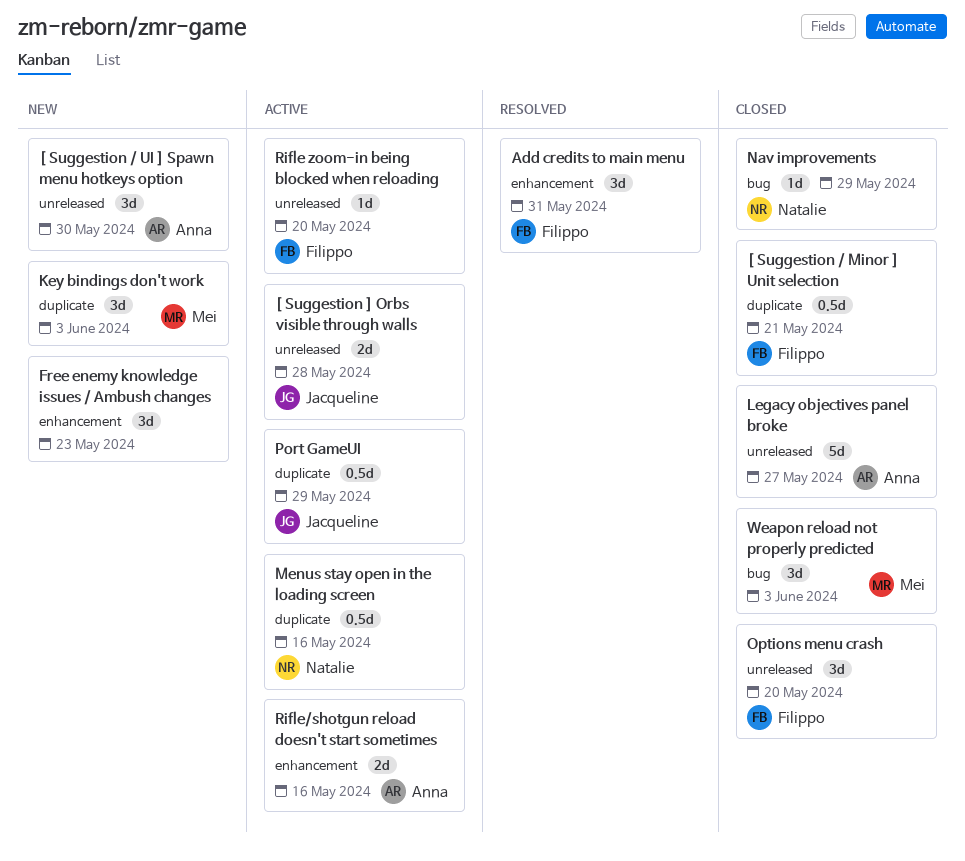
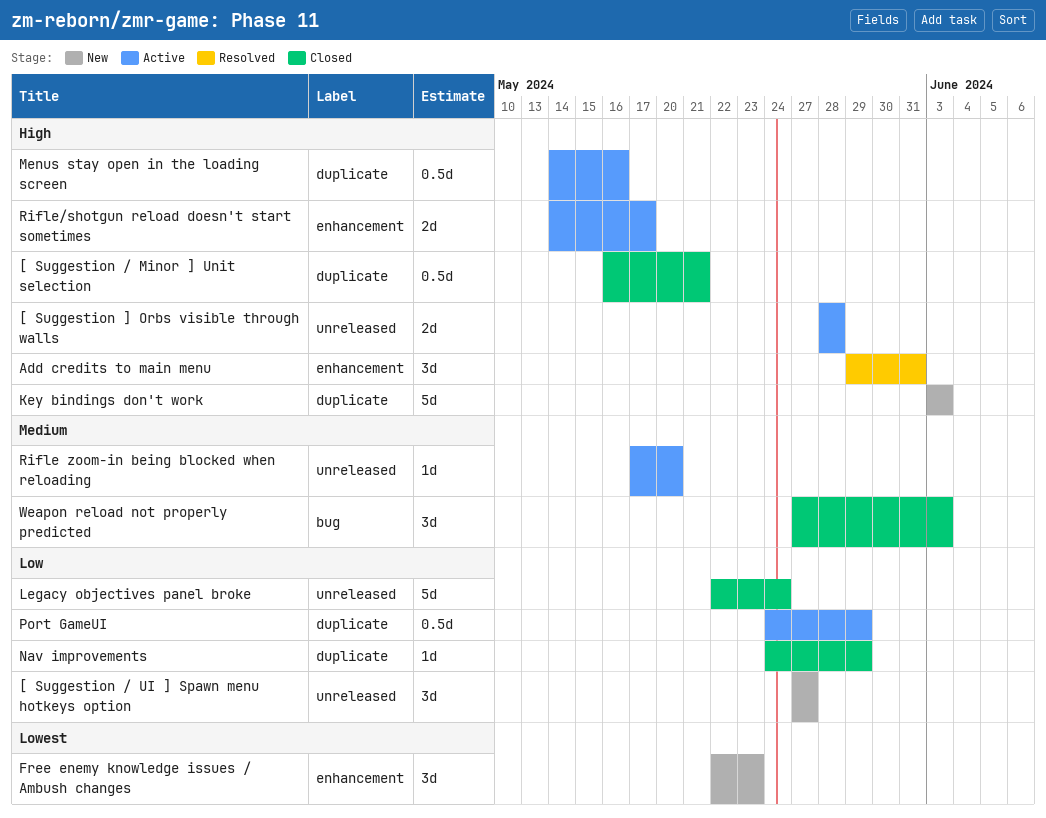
[ Suggestion / UI ] Spawn menu hotkeys option, due: May 30 -> May 27
Key bindings don't work, estimate: 3d -> 5d
Legacy objectives panel broke, due: May 27 -> May 24
Nav improvements, label: bug -> duplicate
Options menu crash: present -> none
Rifle/shotgun reload doesn't start sometimes, due: May 16 -> May 17

